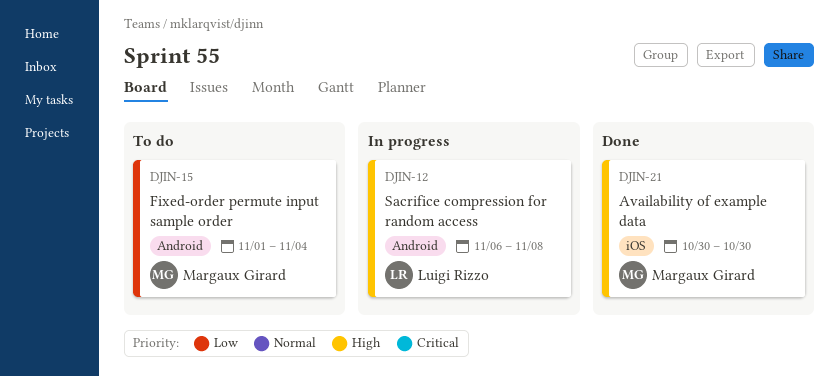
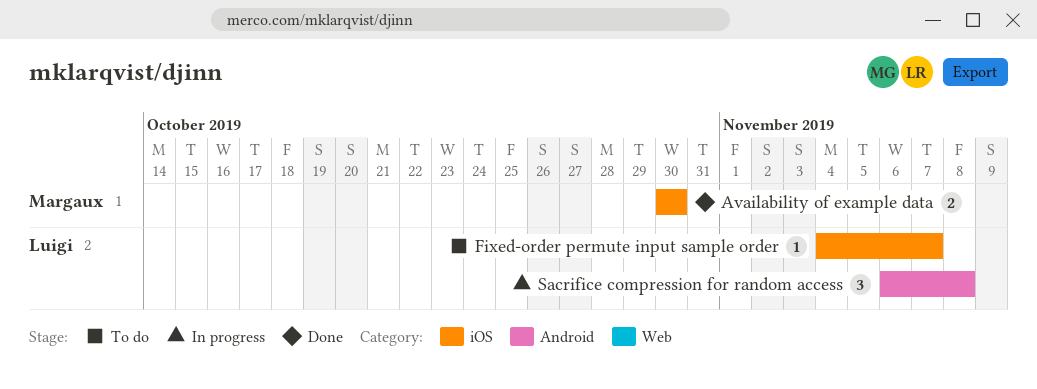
Fixed-order permute input sample order, owner: Margaux Girard -> Luigi Rizzo
Fixed-order permute input sample order, label: Android -> iOS
Fixed-order permute input sample order, start: Nov 1 -> Nov 4
Fixed-order permute input sample order, due: Nov 4 -> Nov 7

